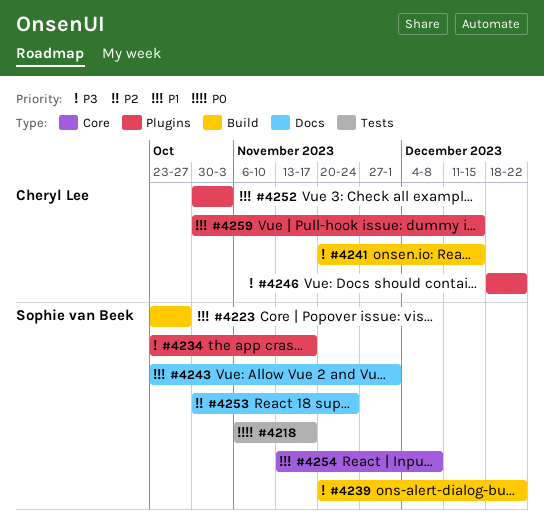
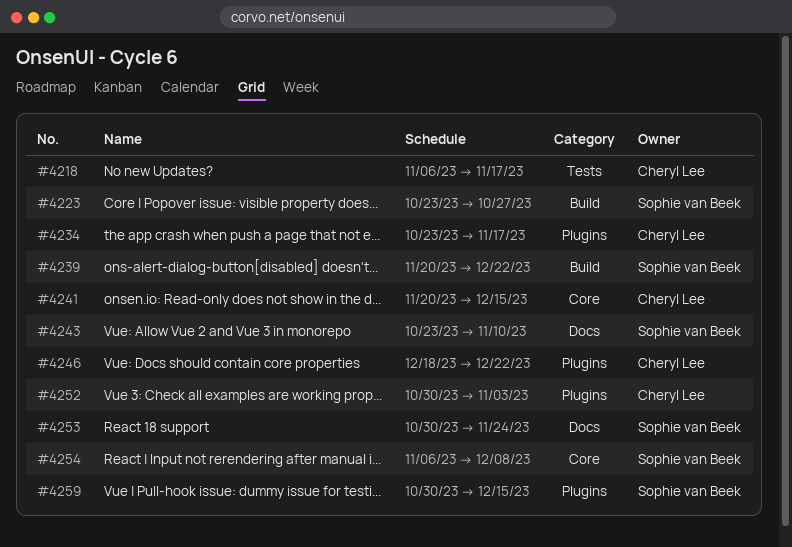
#4218, owner: Sophie van Beek -> Cheryl Lee
#4234, owner: Sophie van Beek -> Cheryl Lee
#4241, label: Build -> Core
#4243, due: Dec 1 -> Nov 10
#4254, start: Nov 13 -> Nov 6
#4259, owner: Cheryl Lee -> Sophie van Beek

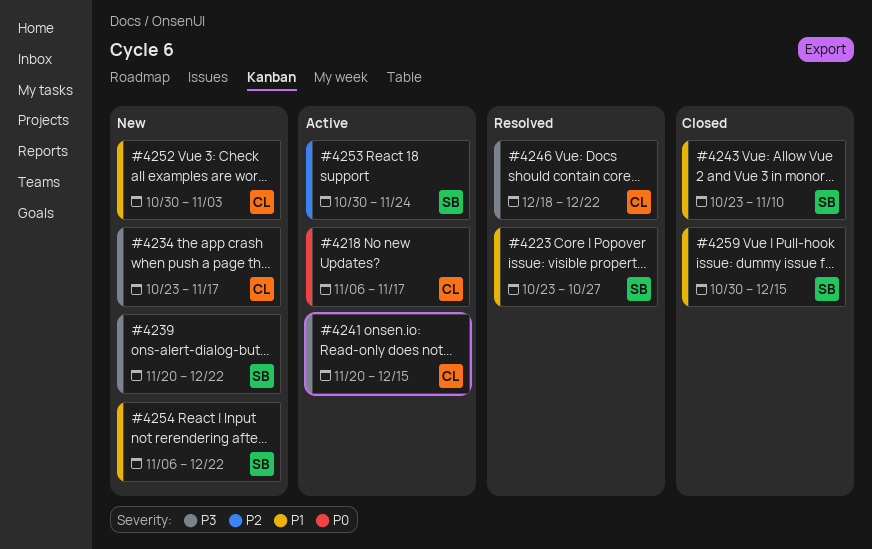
#4254, due: Dec 8 -> Dec 22

